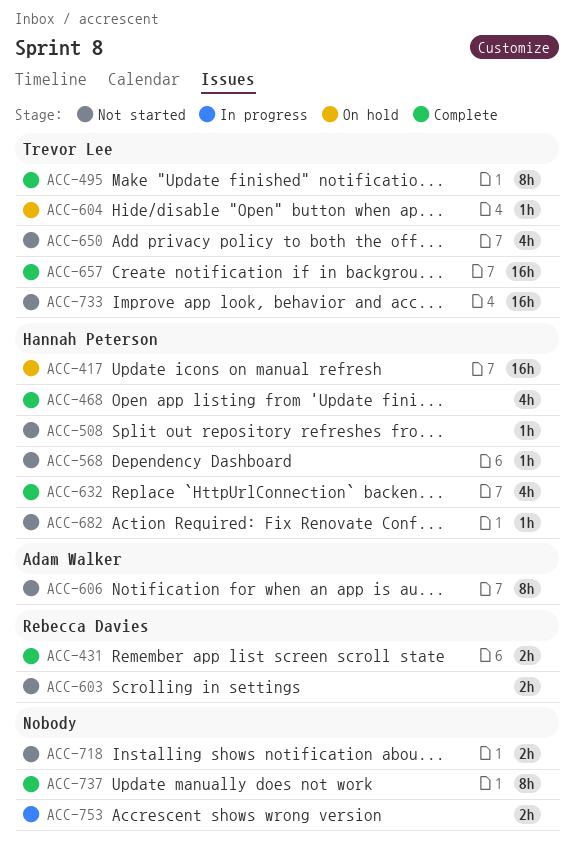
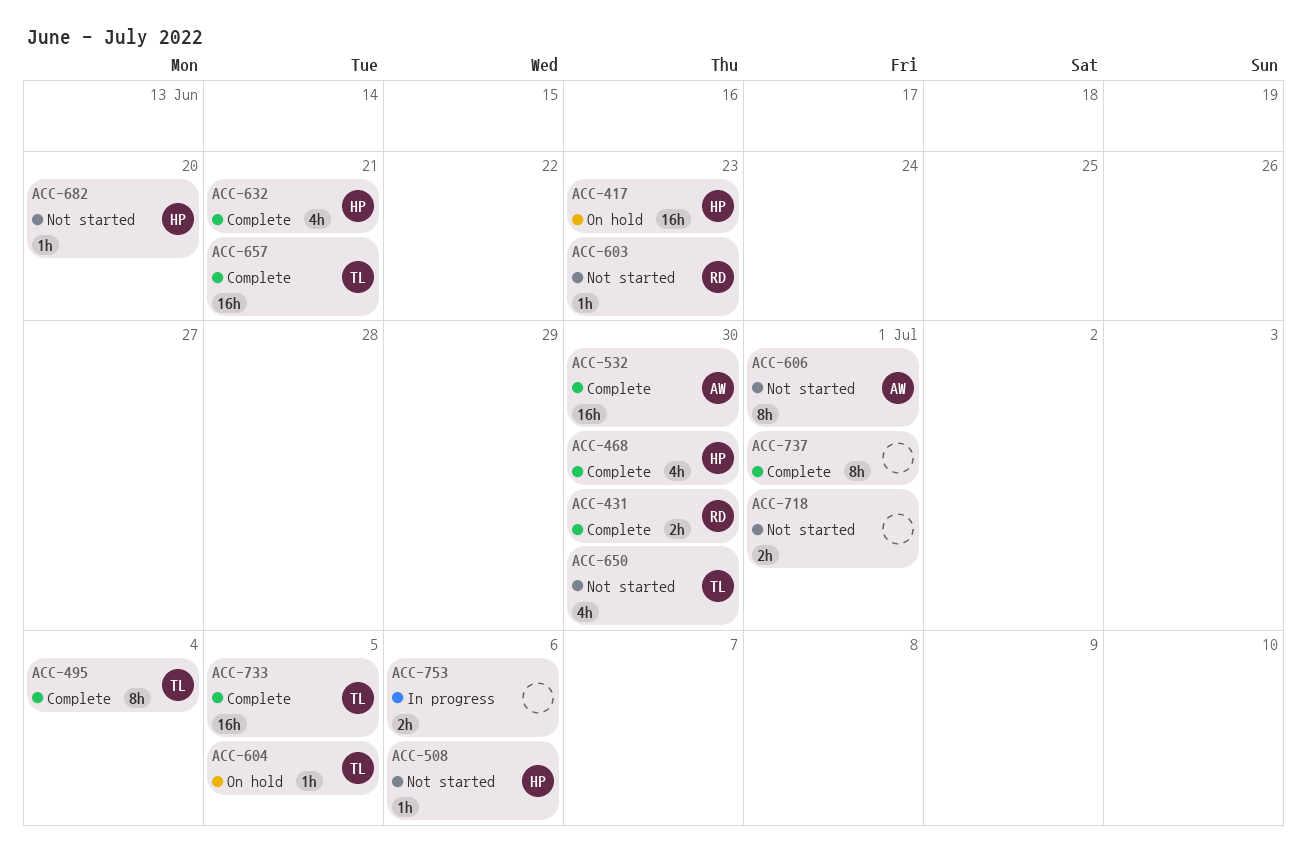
ACC-532: none -> present
ACC-568: present -> none
ACC-603, estimate: 2h -> 1h
ACC-733, status: Not started -> Complete

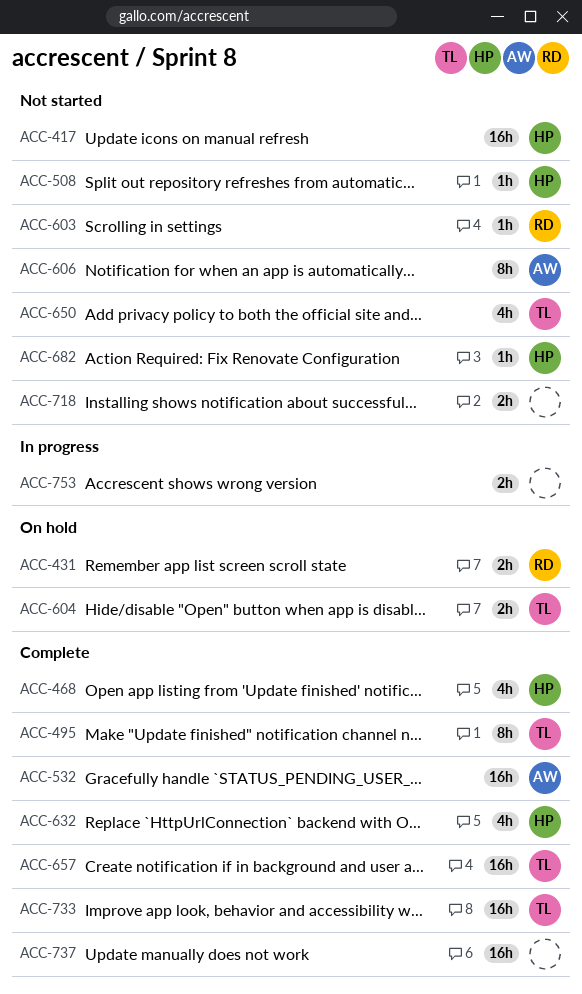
ACC-417, status: On hold -> Not started
ACC-431, status: Complete -> On hold
ACC-604, estimate: 1h -> 2h
ACC-737, estimate: 8h -> 16h

